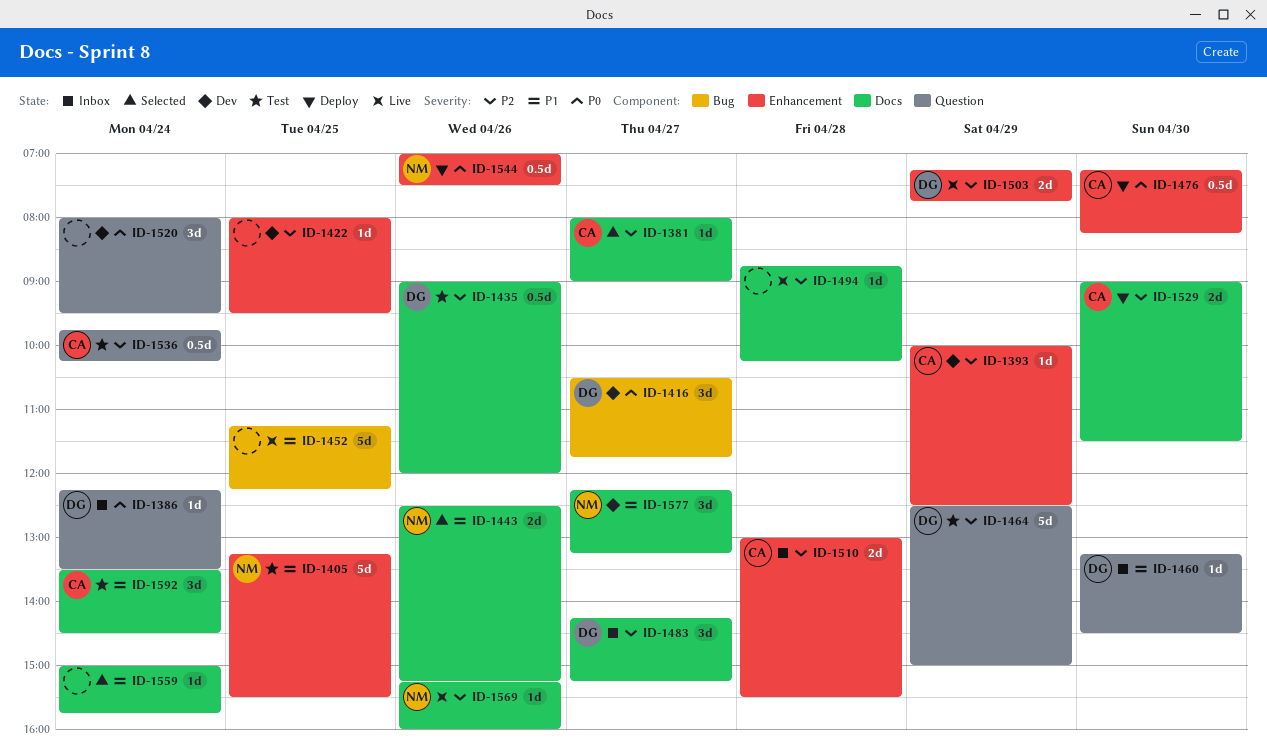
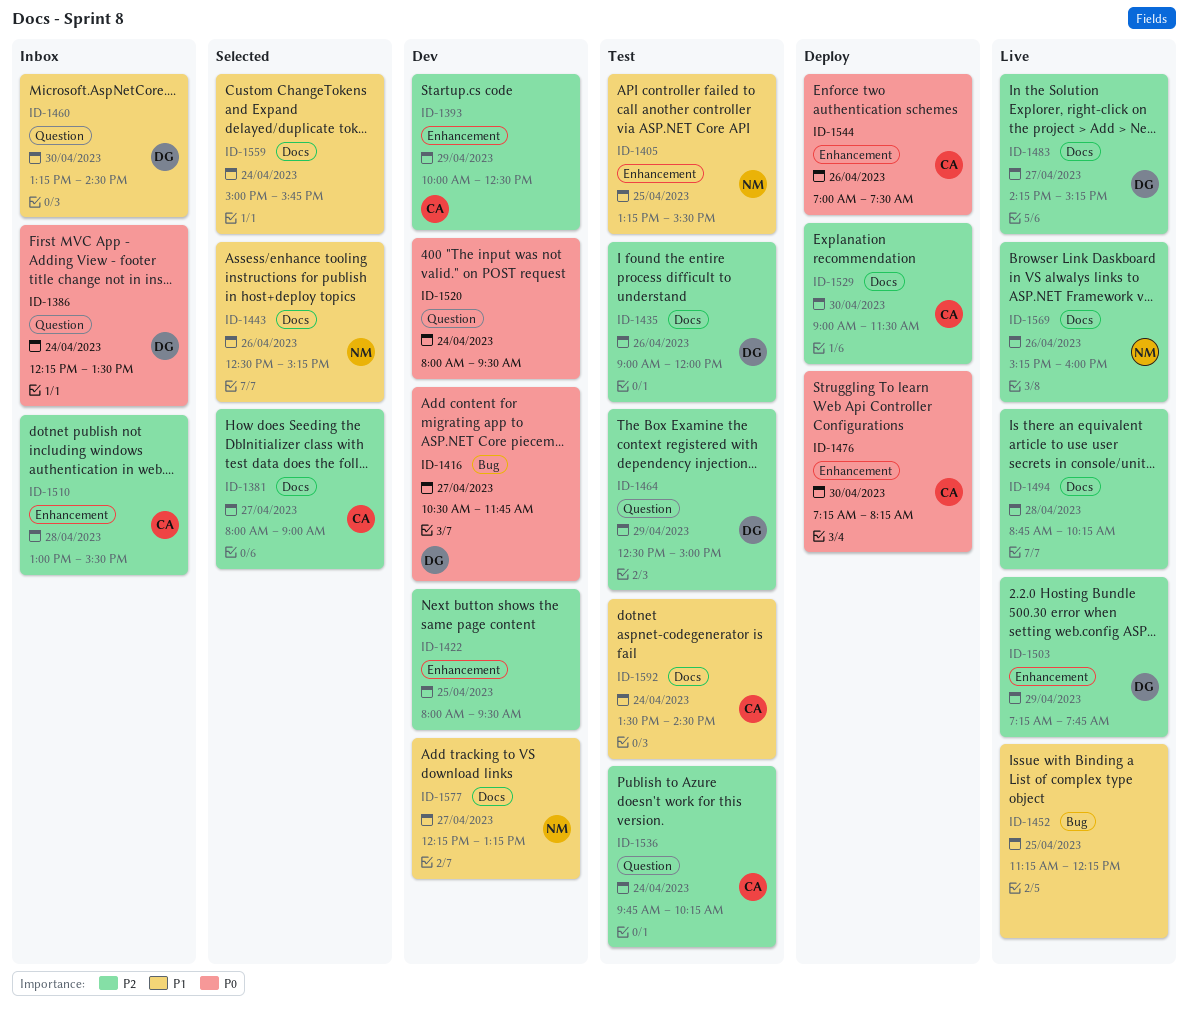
ID-1483, status: Inbox -> Live
ID-1544, owner: NM -> CA

